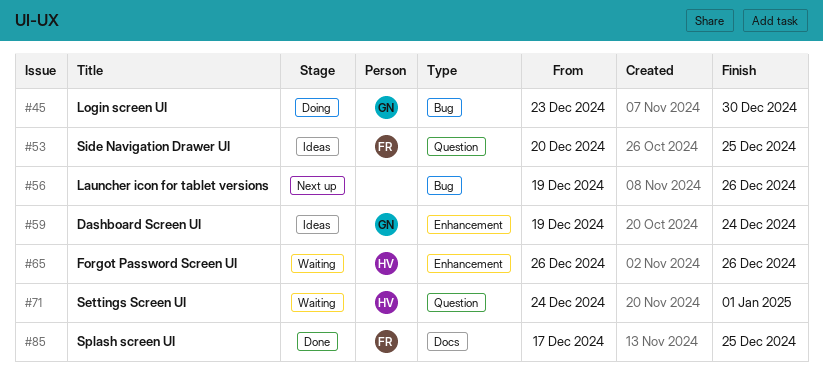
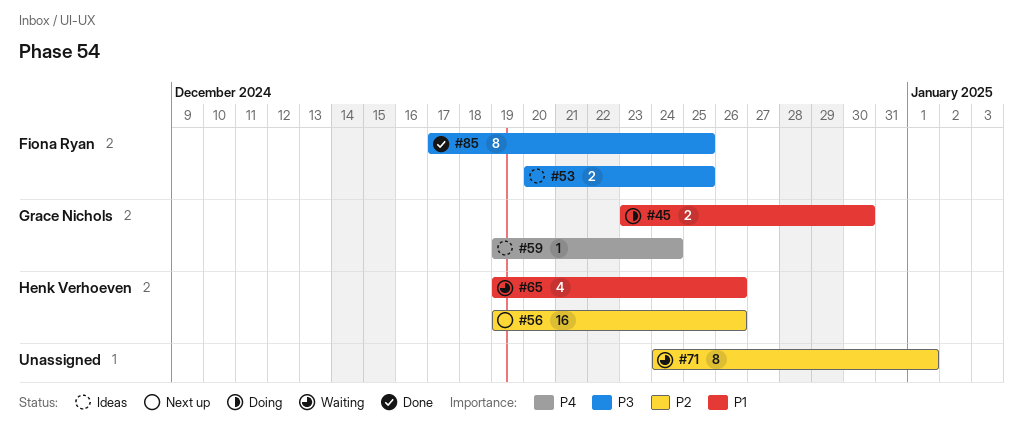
#56, owner: none -> Henk Verhoeven
#65, start: Dec 26 -> Dec 19
#71, owner: Henk Verhoeven -> none

